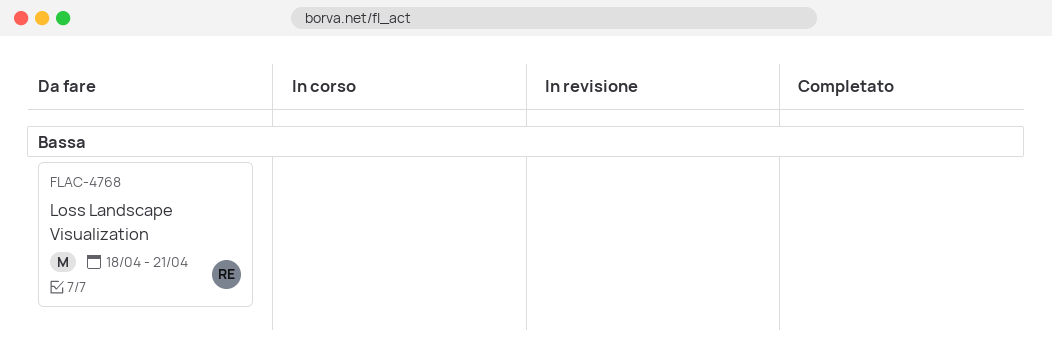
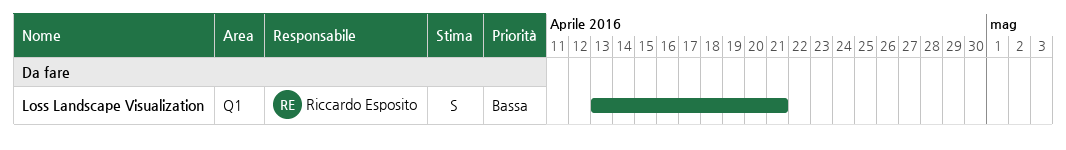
Loss Landscape Visualization, estimate: M -> S
Loss Landscape Visualization, start: Apr 18 -> Apr 13

